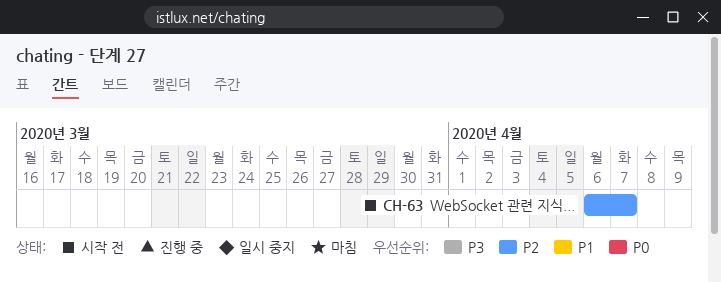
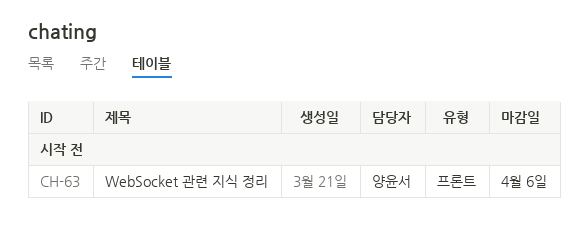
CH-63, due: Apr 7 -> Apr 6

